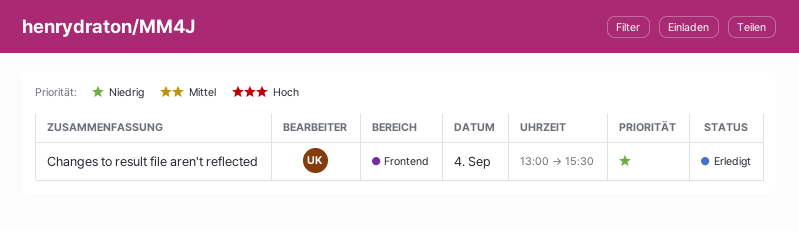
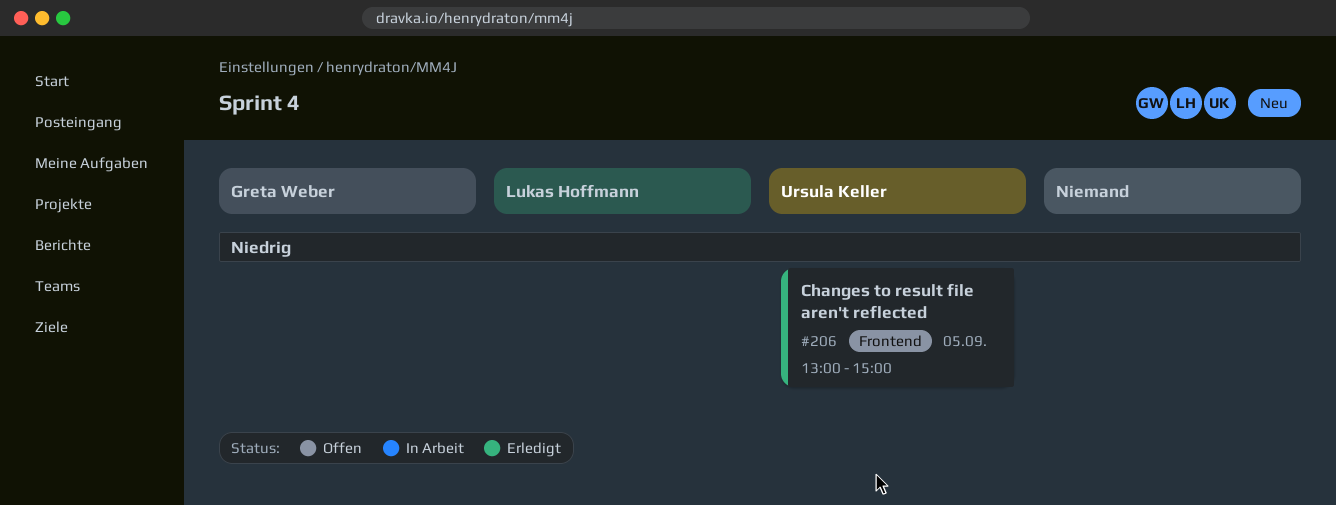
Changes to result file aren't reflected, day: Sep 4 -> Sep 5
Changes to result file aren't reflected, ends: 15:30 -> 15:00

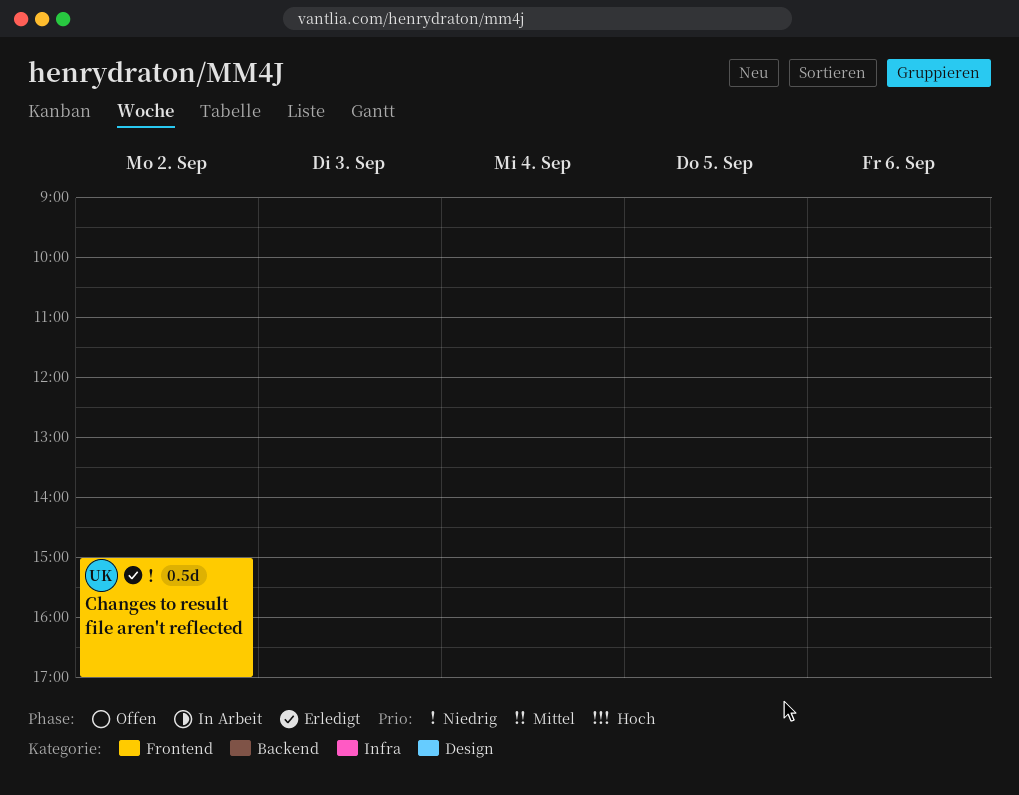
Changes to result file aren't reflected, day: Sep 5 -> Sep 2
Changes to result file aren't reflected, begins: 13:00 -> 15:00
Changes to result file aren't reflected, ends: 15:00 -> 17:00

